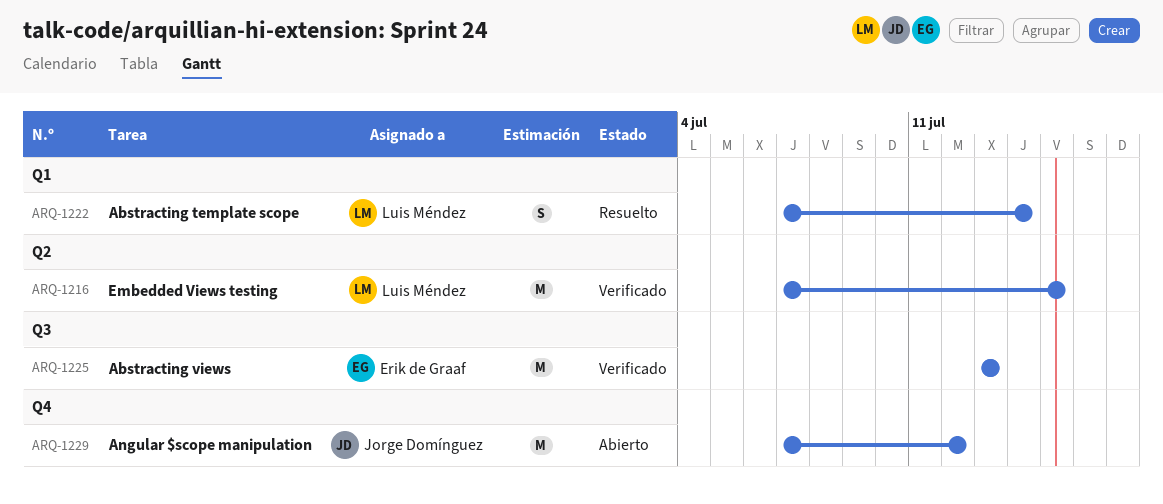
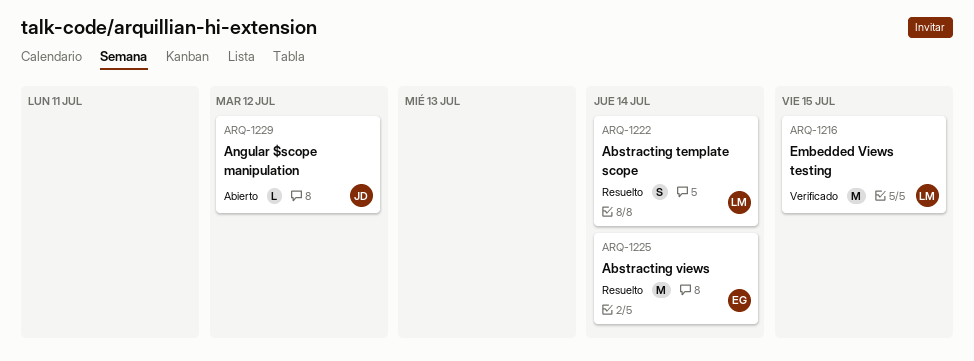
ARQ-1225, status: Verificado -> Resuelto
ARQ-1225, due: Jul 13 -> Jul 14
ARQ-1229, estimate: M -> L

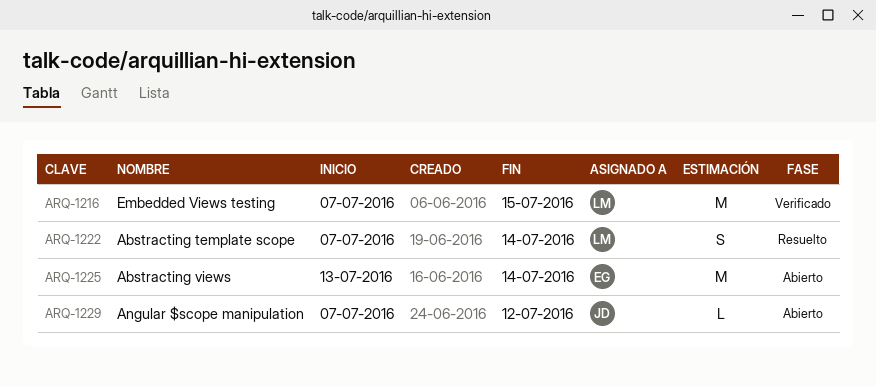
ARQ-1225, status: Resuelto -> Abierto

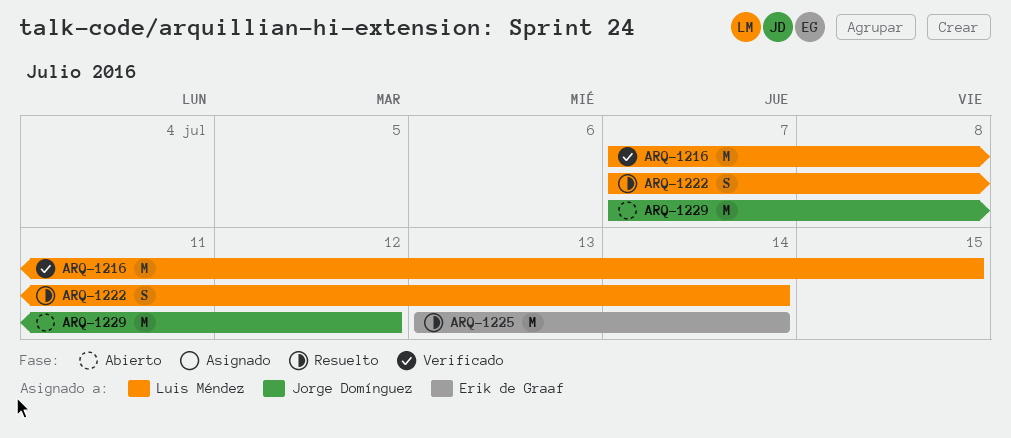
ARQ-1225, status: Abierto -> Resuelto
ARQ-1229, estimate: L -> M

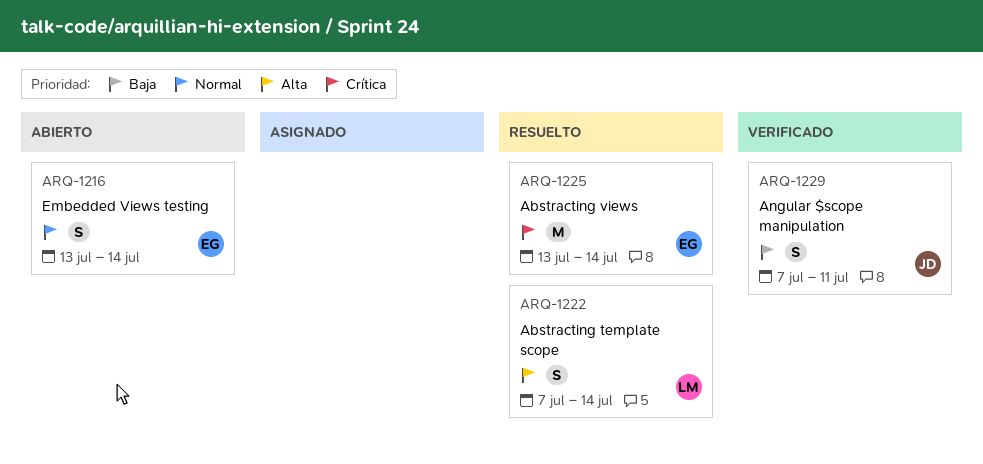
ARQ-1216, status: Verificado -> Abierto
ARQ-1216, owner: Luis Méndez -> Erik de Graaf
ARQ-1216, estimate: M -> S
ARQ-1216, start: Jul 7 -> Jul 13
ARQ-1216, due: Jul 15 -> Jul 14
ARQ-1229, status: Abierto -> Verificado
ARQ-1229, estimate: M -> S
ARQ-1229, due: Jul 12 -> Jul 11

